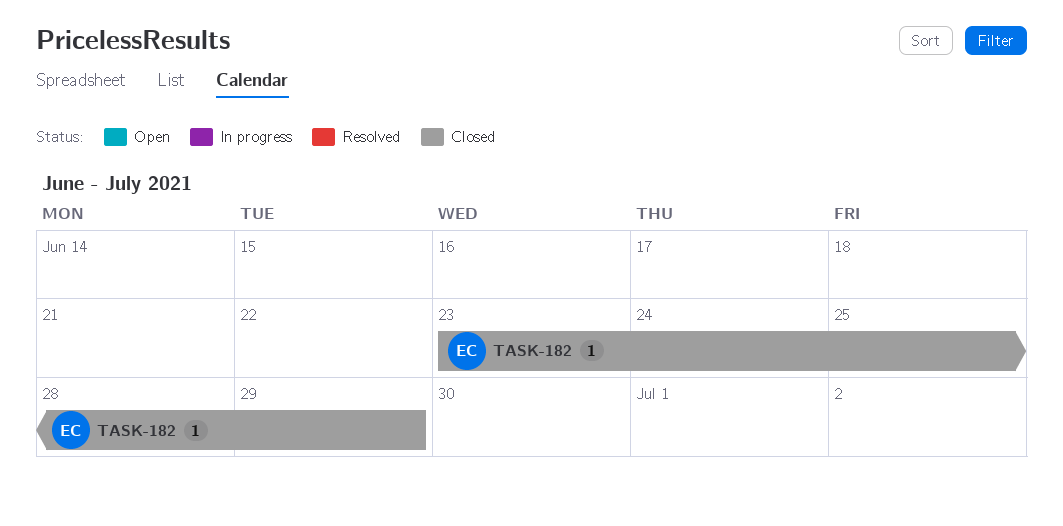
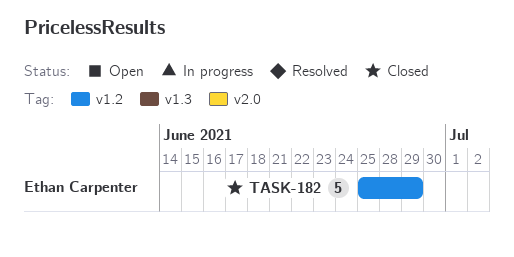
TASK-182, estimate: 1 -> 5
TASK-182, start: Jun 23 -> Jun 25

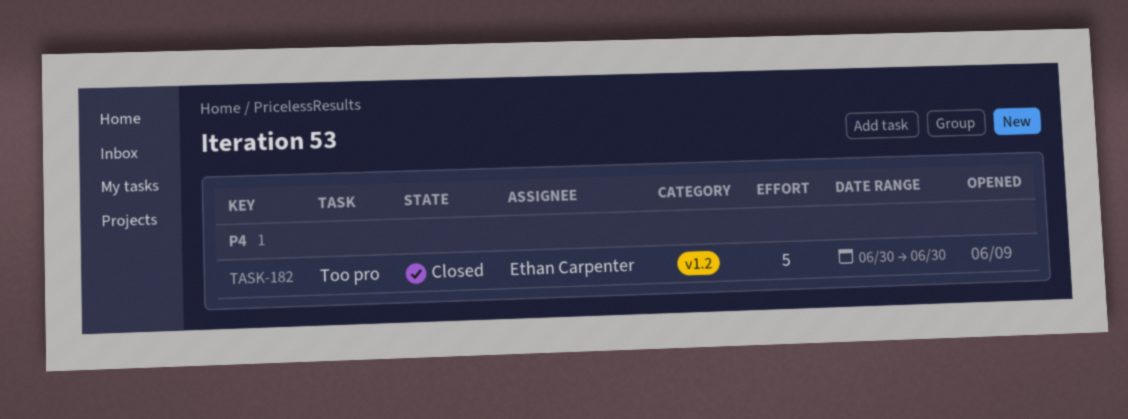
TASK-182, start: Jun 25 -> Jun 30
TASK-182, due: Jun 29 -> Jun 30

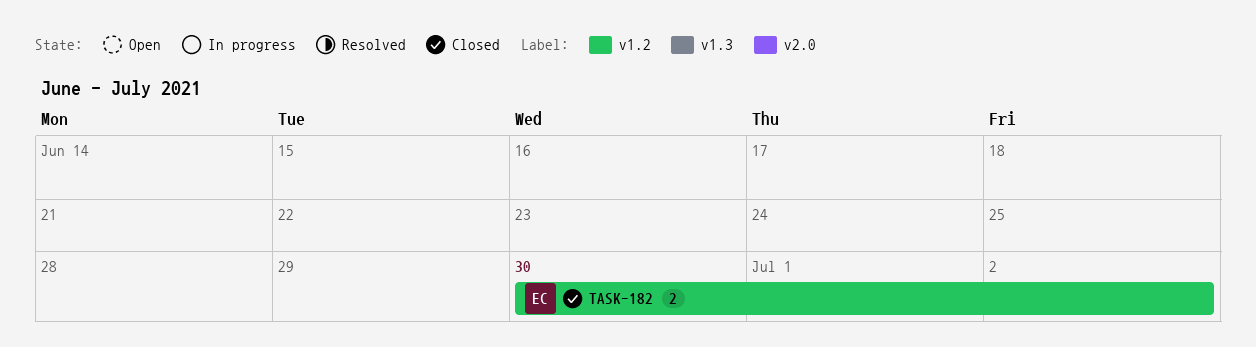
TASK-182, estimate: 5 -> 2
TASK-182, due: Jun 30 -> Jul 2

